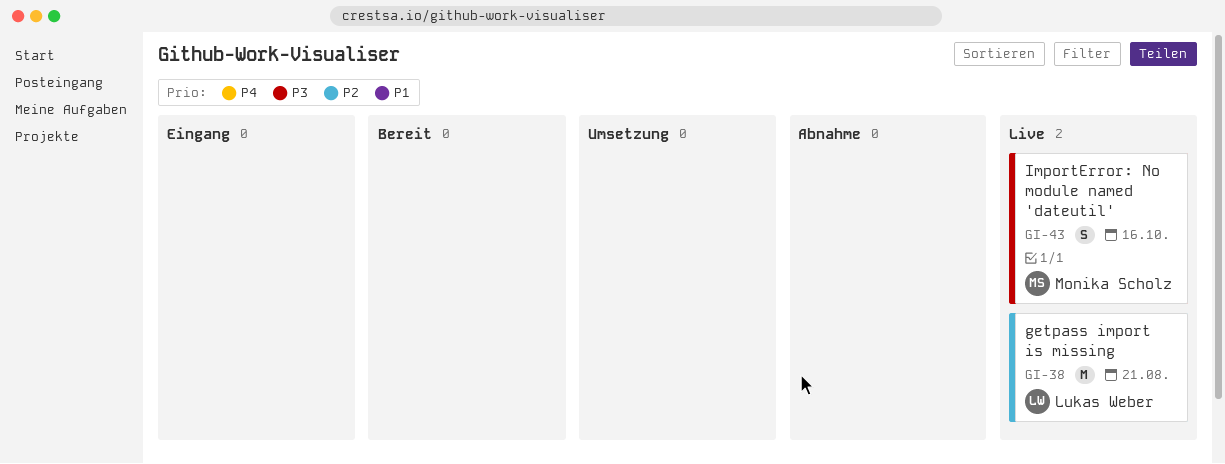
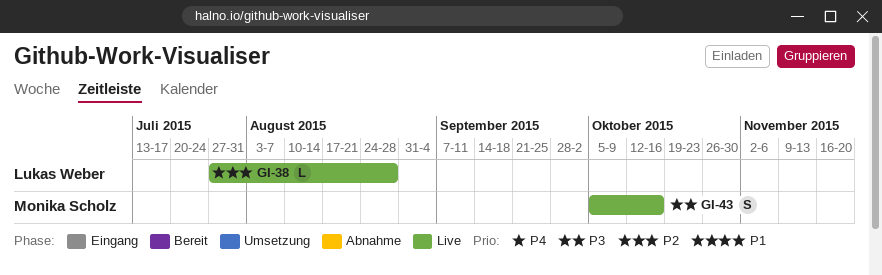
GI-38, estimate: M -> L
GI-38, due: Aug 21 -> Aug 28

